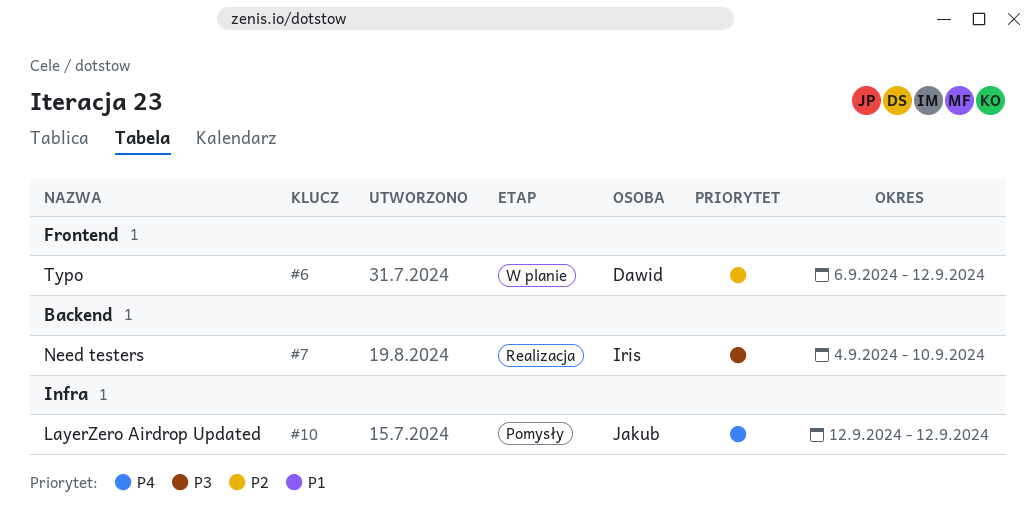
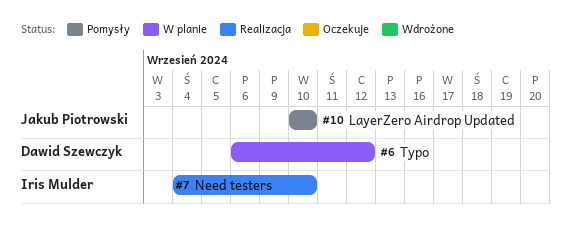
#10, start: Sep 12 -> Sep 10
#10, due: Sep 12 -> Sep 10

